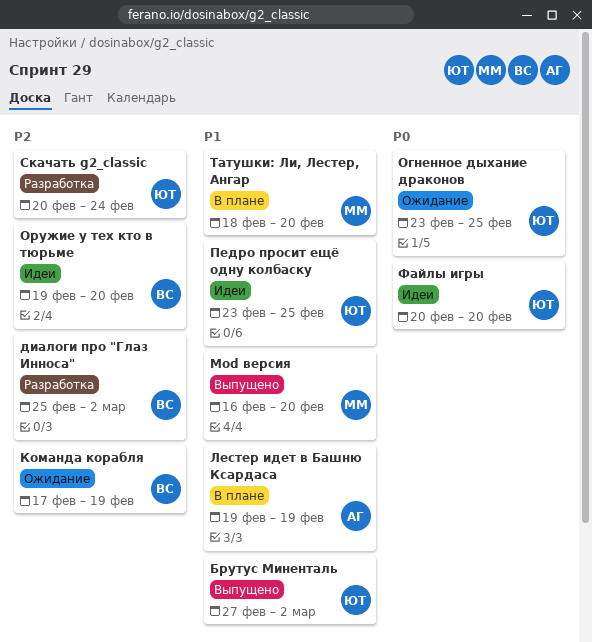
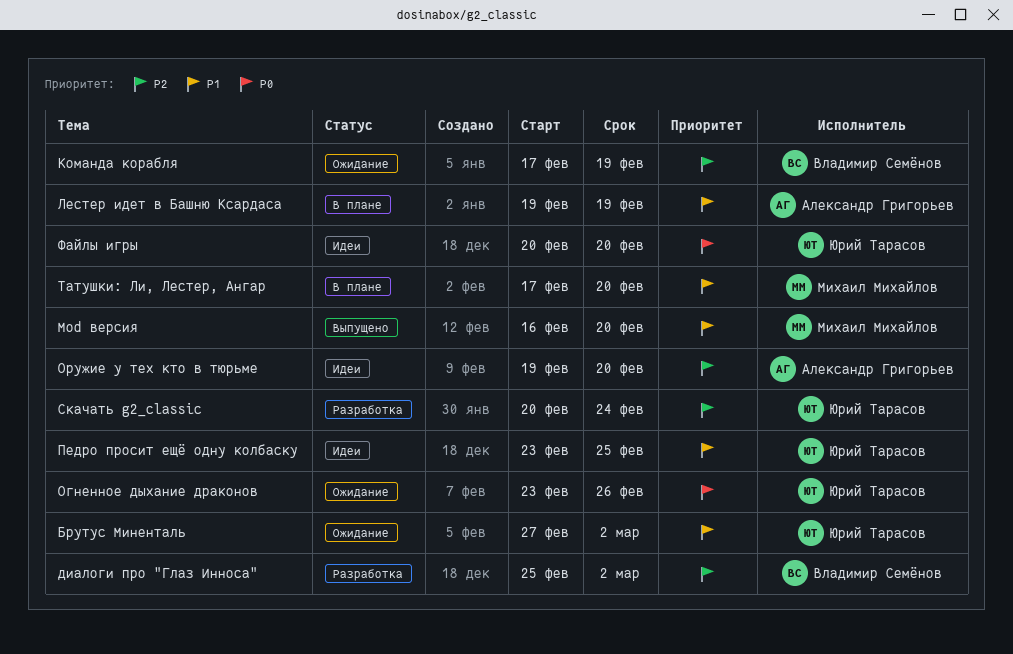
Брутус Миненталь, status: Выпущено -> Ожидание
Огненное дыхание драконов, due: Feb 25 -> Feb 26
Оружие у тех кто в тюрьме, owner: Владимир Семёнов -> Александр Григорьев
Татушки: Ли, Лестер, Ангар, start: Feb 18 -> Feb 17

